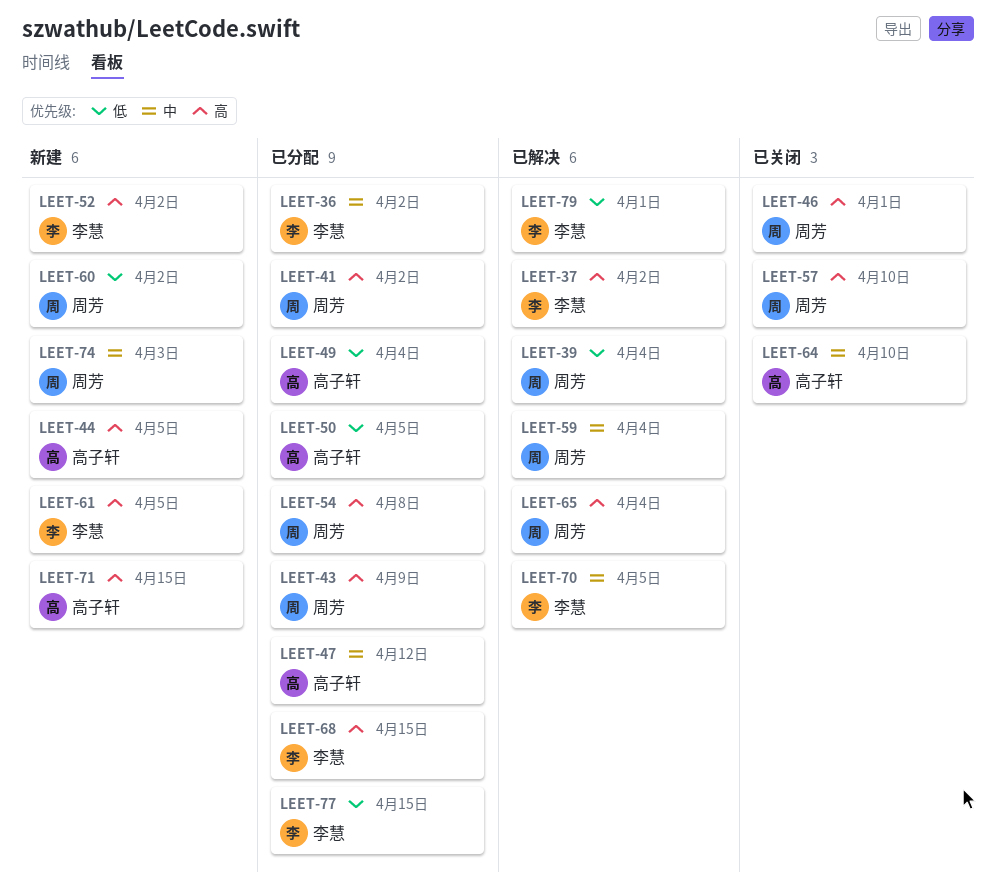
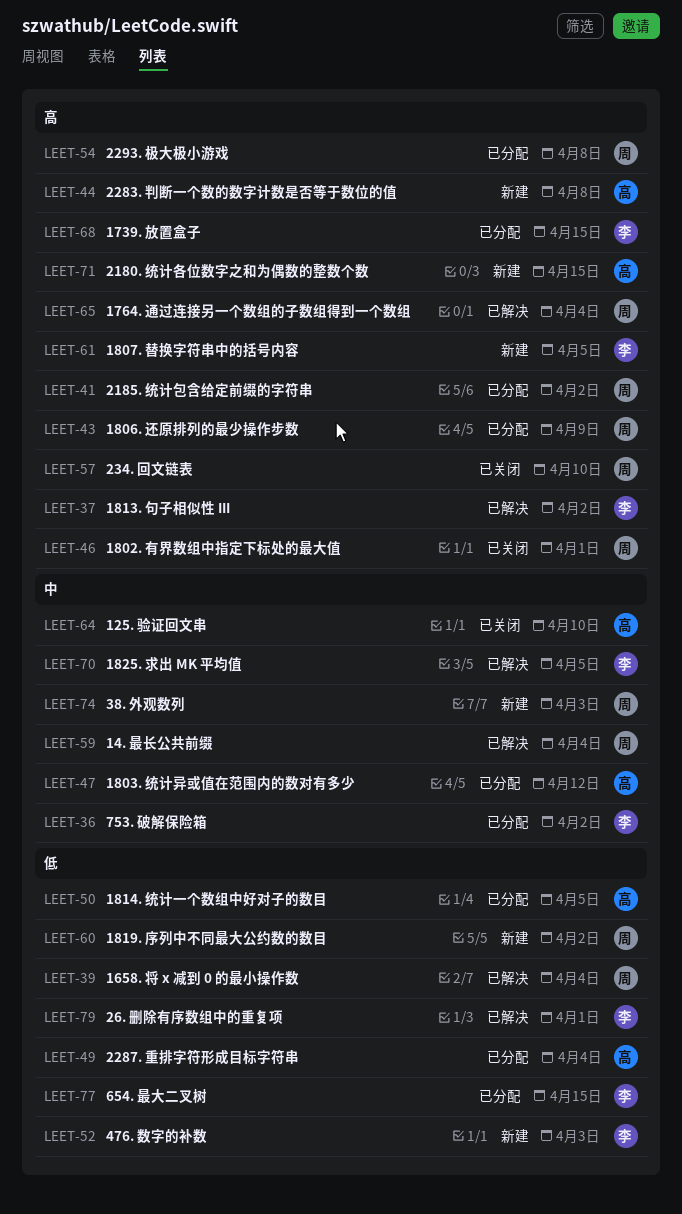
LEET-44, due: Apr 5 -> Apr 8
LEET-52, priority: 高 -> 低
LEET-52, due: Apr 2 -> Apr 3

